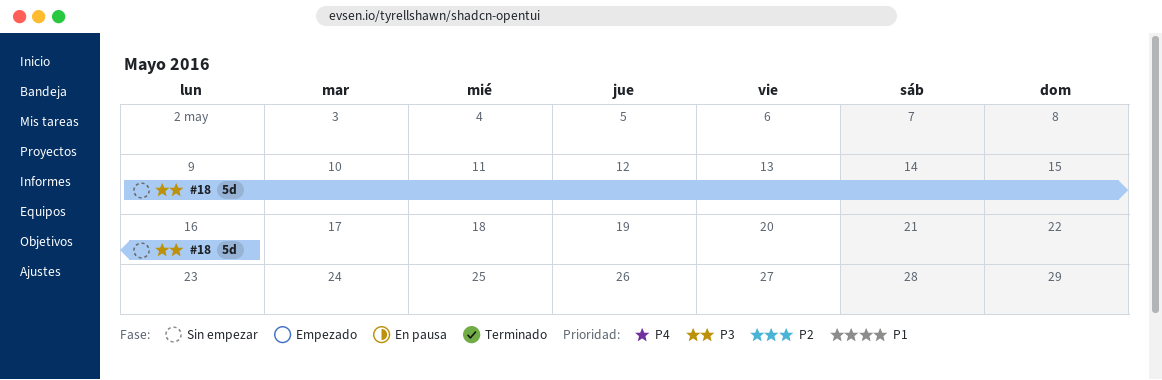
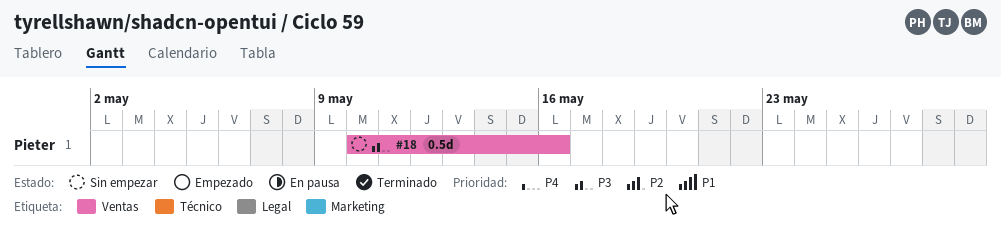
#18, estimate: 5d -> 0.5d
#18, start: May 9 -> May 10

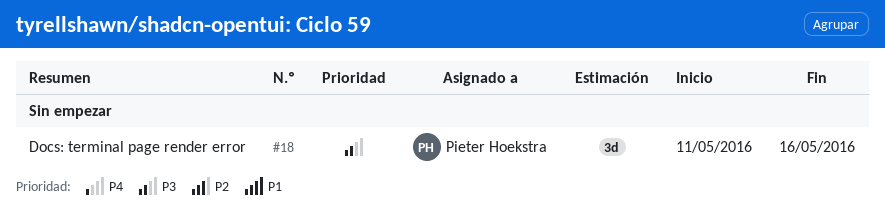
#18, estimate: 0.5d -> 3d
#18, start: May 10 -> May 11

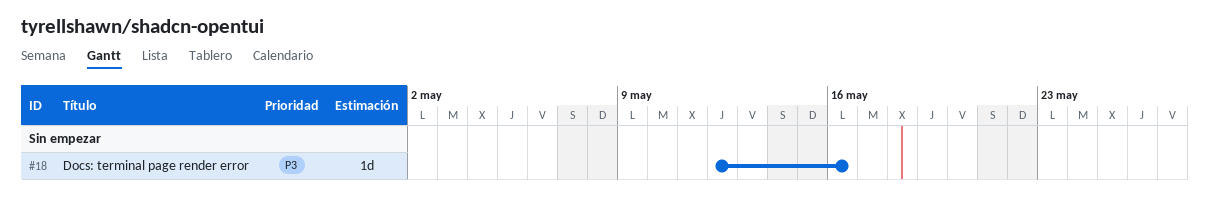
#18, estimate: 3d -> 1d
#18, start: May 11 -> May 12

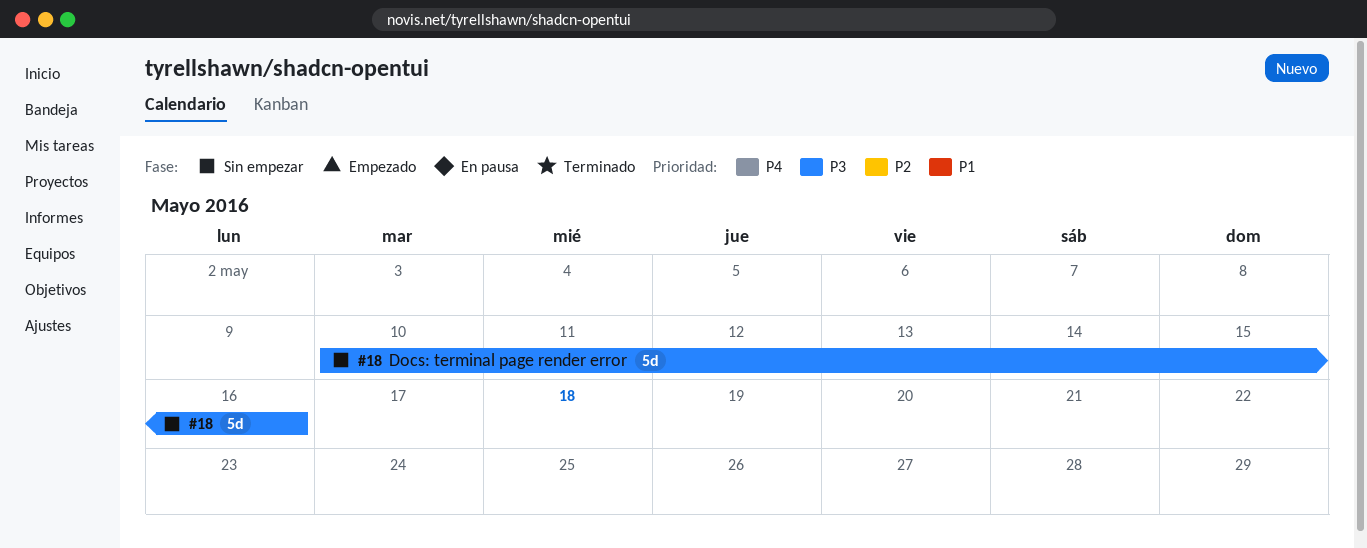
#18, estimate: 1d -> 5d
#18, start: May 12 -> May 10

